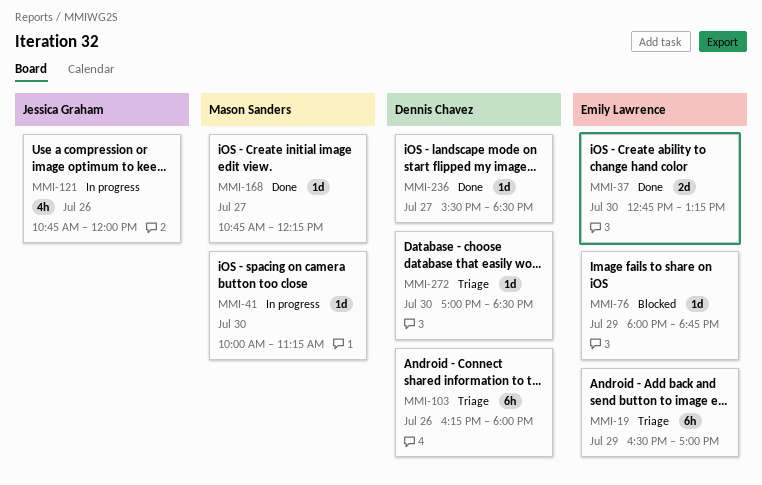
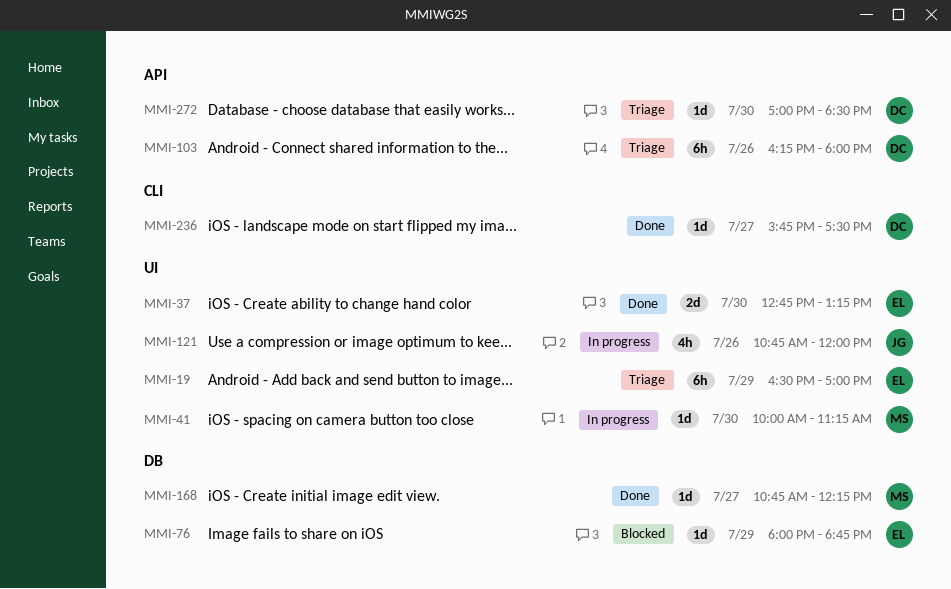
MMI-236, begins: 15:30 -> 15:45
MMI-236, ends: 18:30 -> 17:30

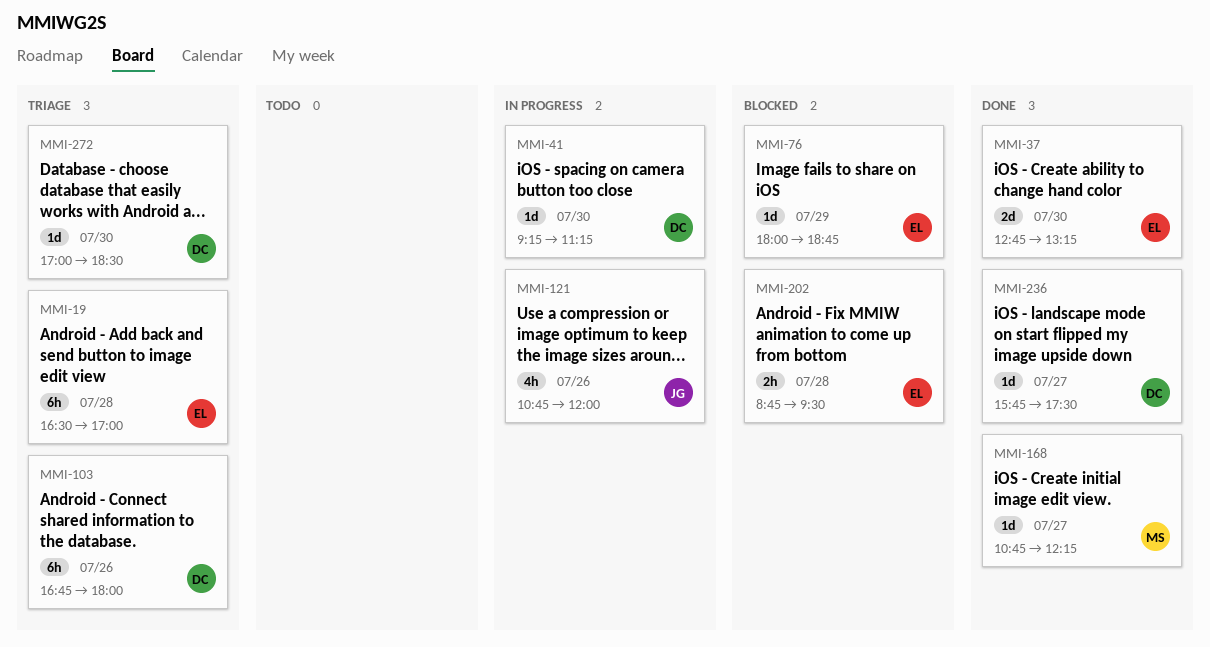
MMI-19, day: Jul 29 -> Jul 28
MMI-41, owner: MS -> DC
MMI-41, begins: 10:00 -> 09:15
MMI-103, begins: 16:15 -> 16:45
MMI-202: none -> present

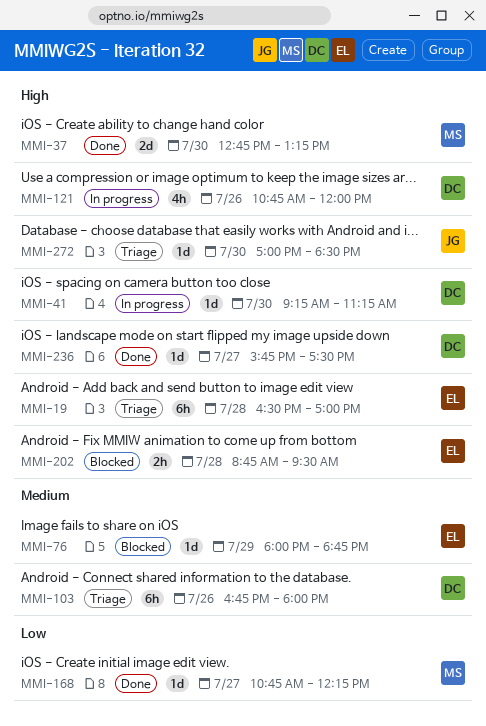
MMI-37, owner: EL -> MS
MMI-121, owner: JG -> DC
MMI-272, owner: DC -> JG

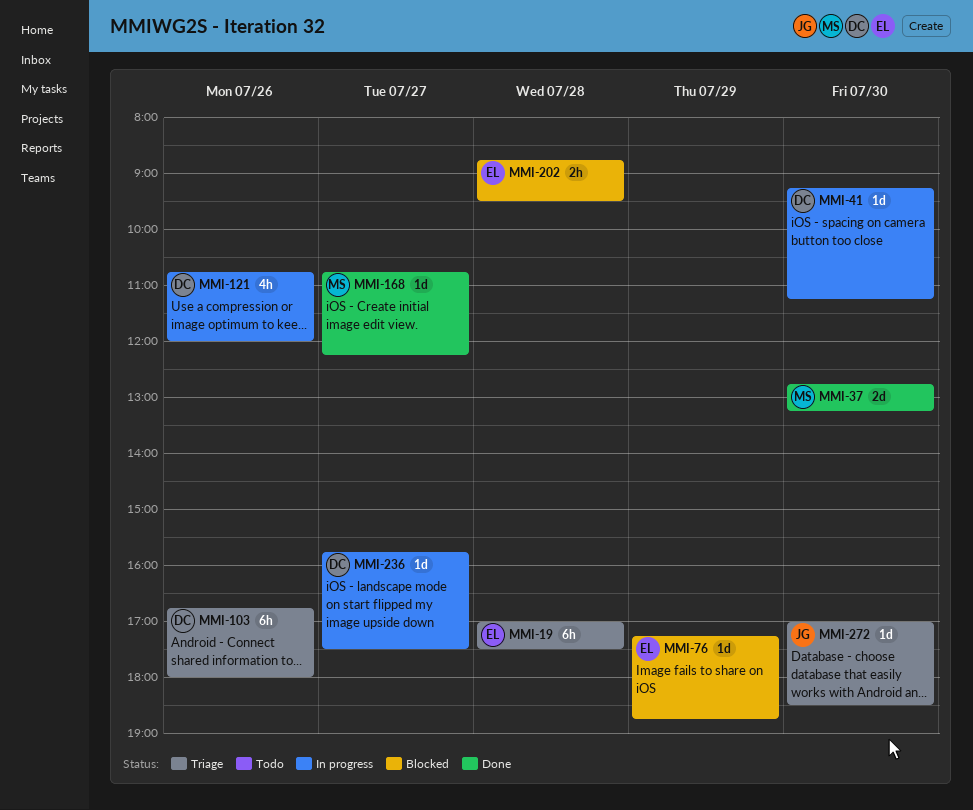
MMI-19, begins: 16:30 -> 17:00
MMI-19, ends: 17:00 -> 17:30
MMI-76, begins: 18:00 -> 17:15
MMI-236, status: Done -> In progress

